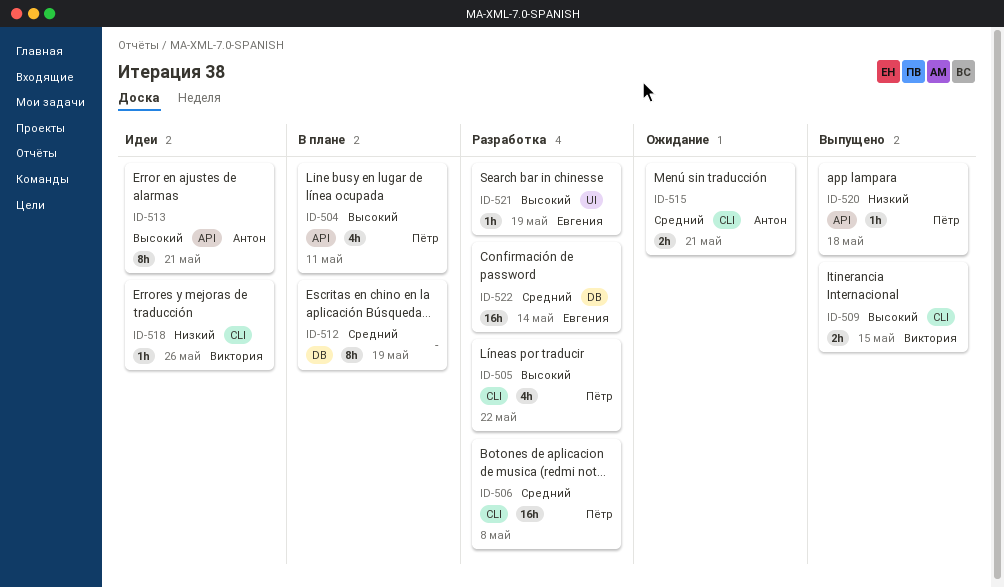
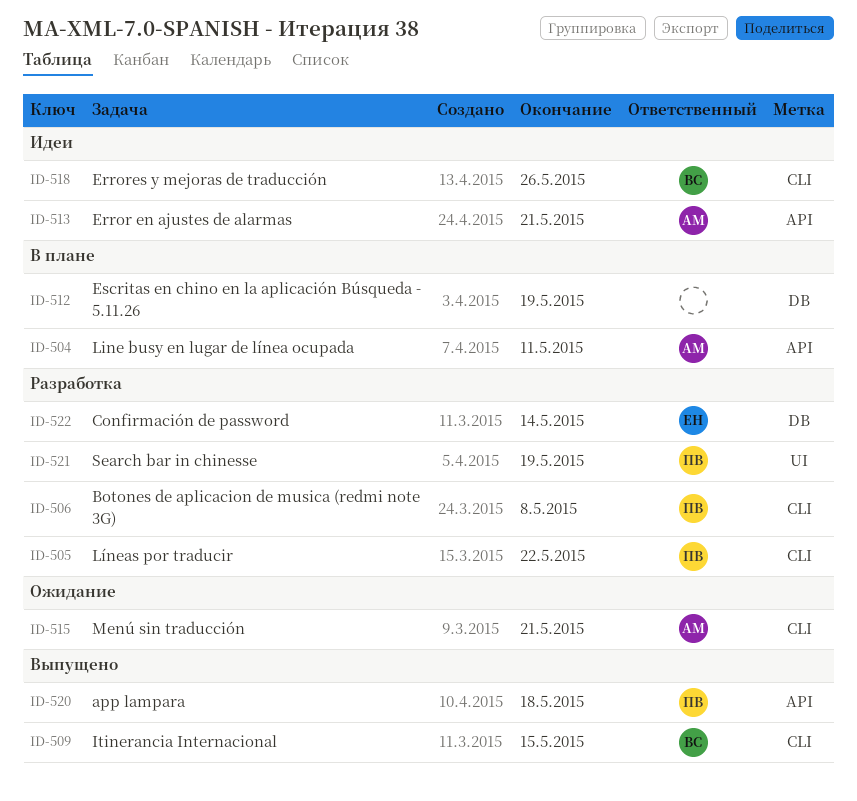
ID-504, owner: Пётр -> Антон
ID-521, owner: Евгения -> Пётр

